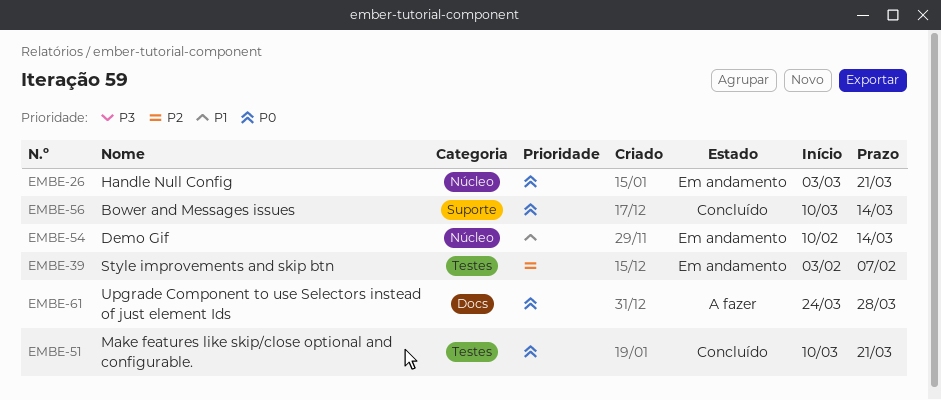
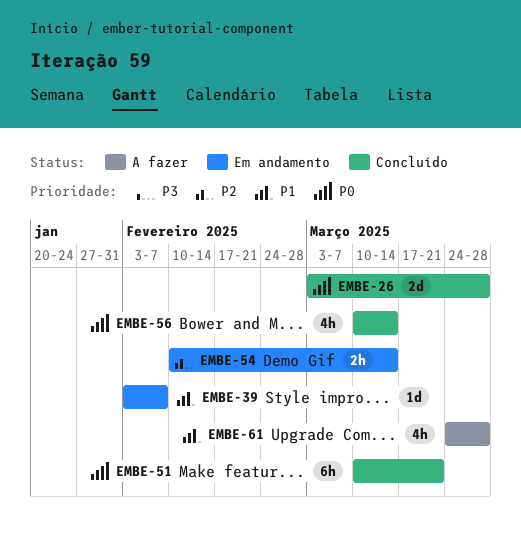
EMBE-26, status: Em andamento -> Concluído
EMBE-26, due: Mar 21 -> Mar 28
EMBE-39, priority: P2 -> P1
EMBE-54, priority: P1 -> P2
EMBE-61, priority: P0 -> P1

